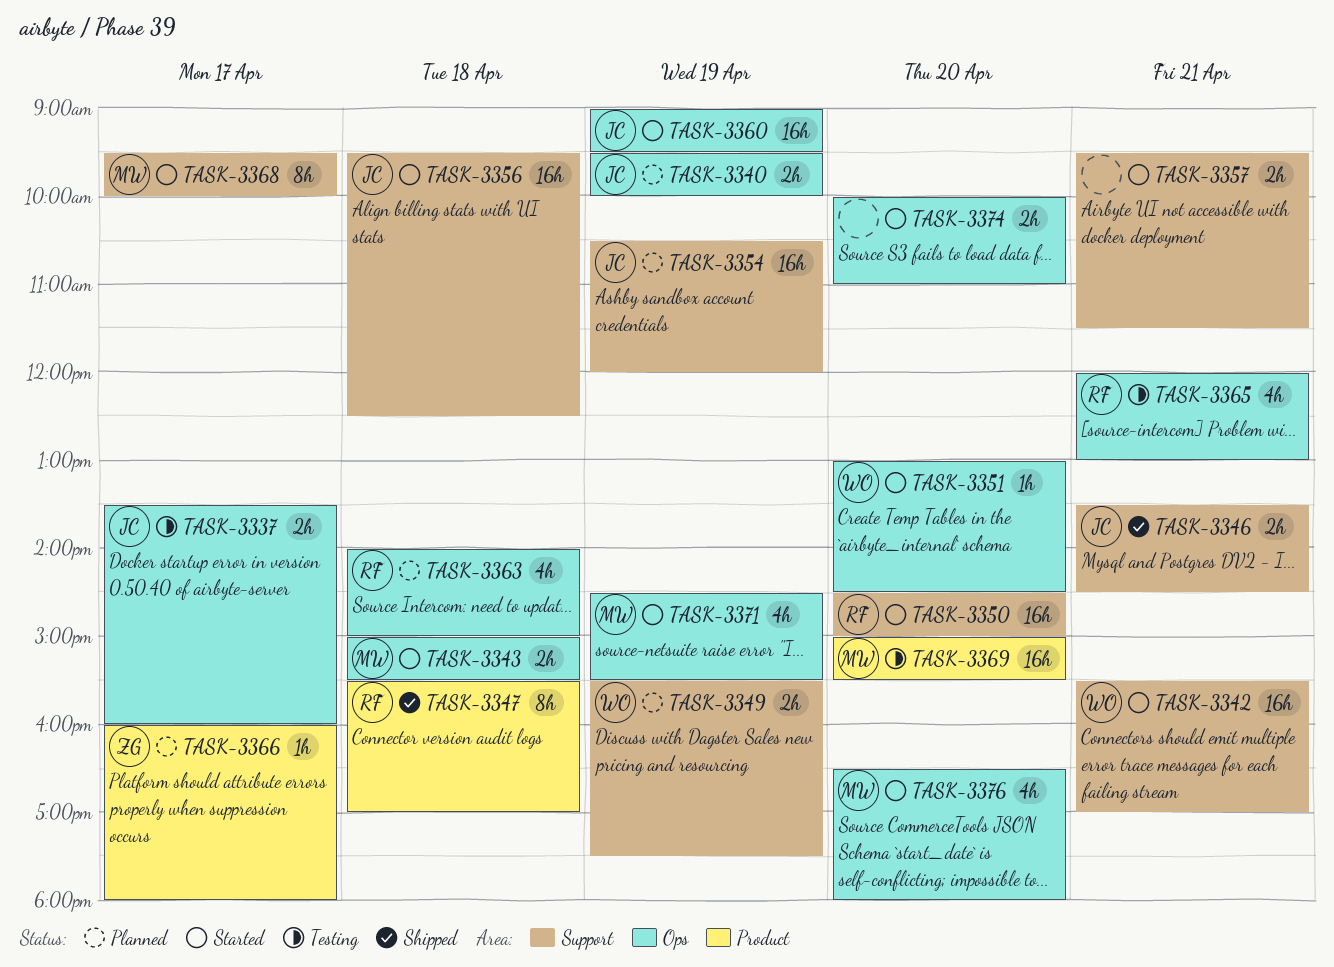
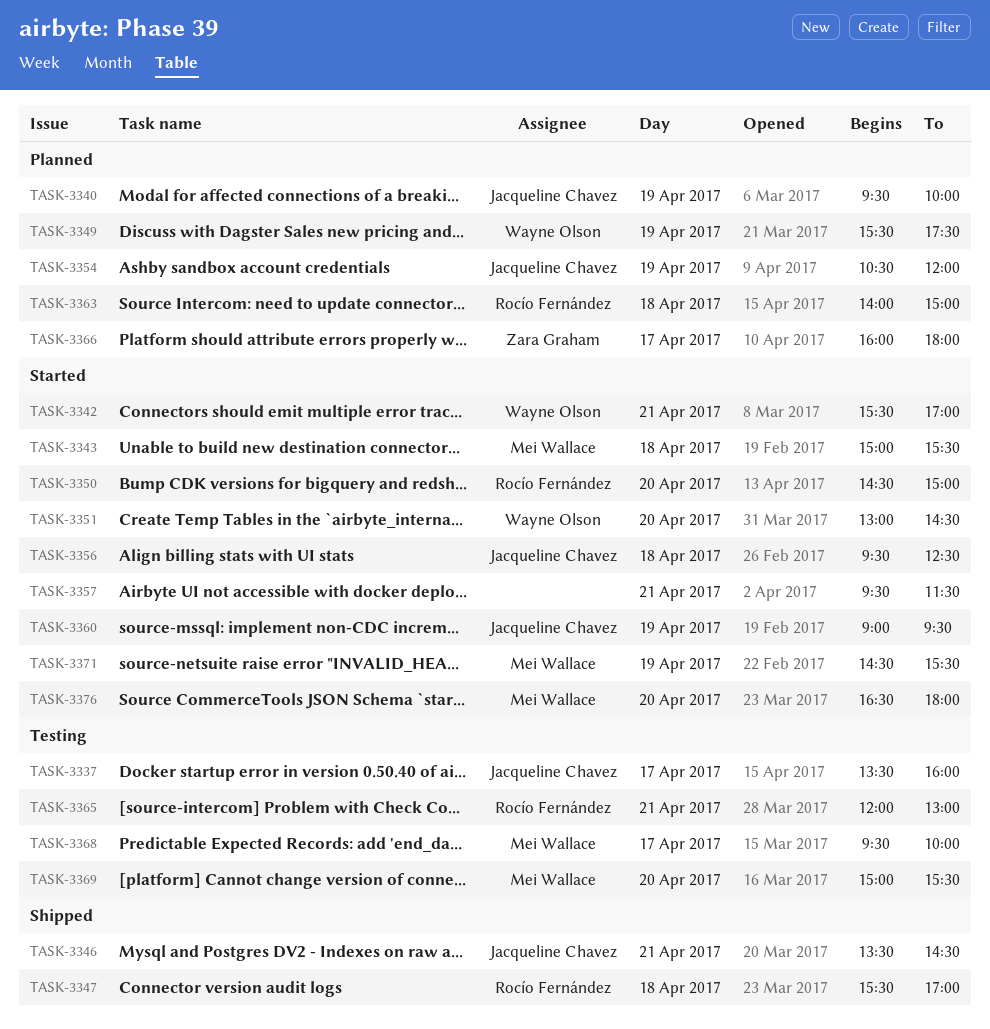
TASK-3368, status: Started -> Testing
TASK-3374: present -> none

